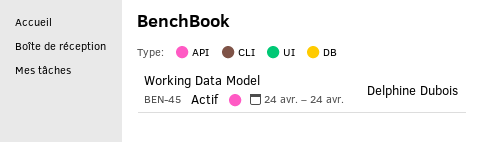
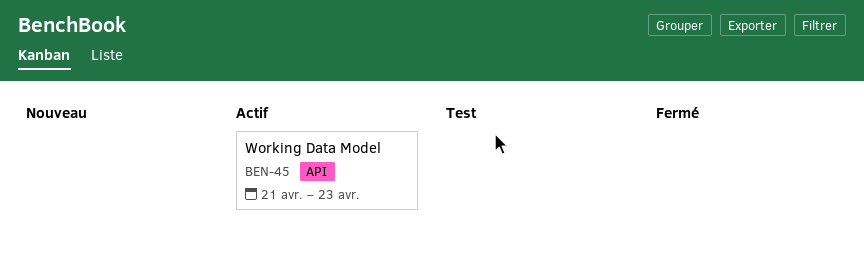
BEN-45, start: Apr 24 -> Apr 21
BEN-45, due: Apr 24 -> Apr 23

